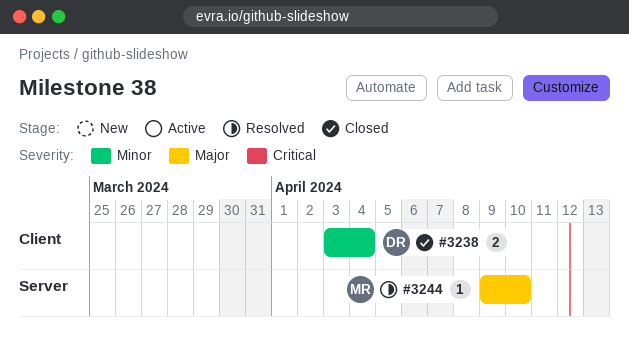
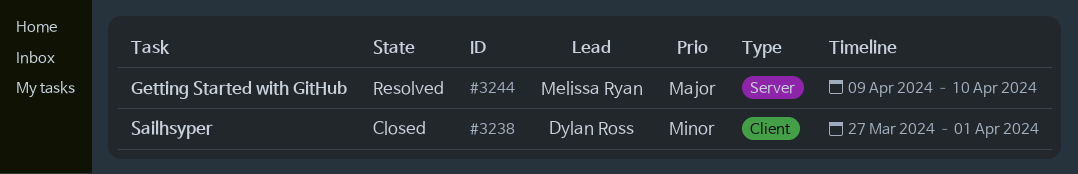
#3238, start: Apr 3 -> Mar 27
#3238, due: Apr 4 -> Apr 1

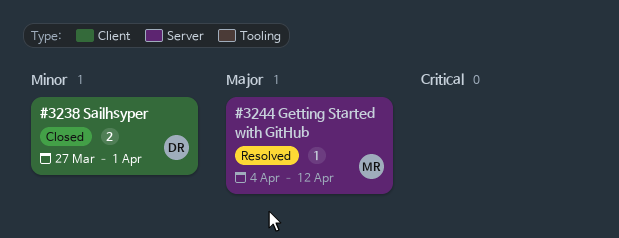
#3244, start: Apr 9 -> Apr 4
#3244, due: Apr 10 -> Apr 12

